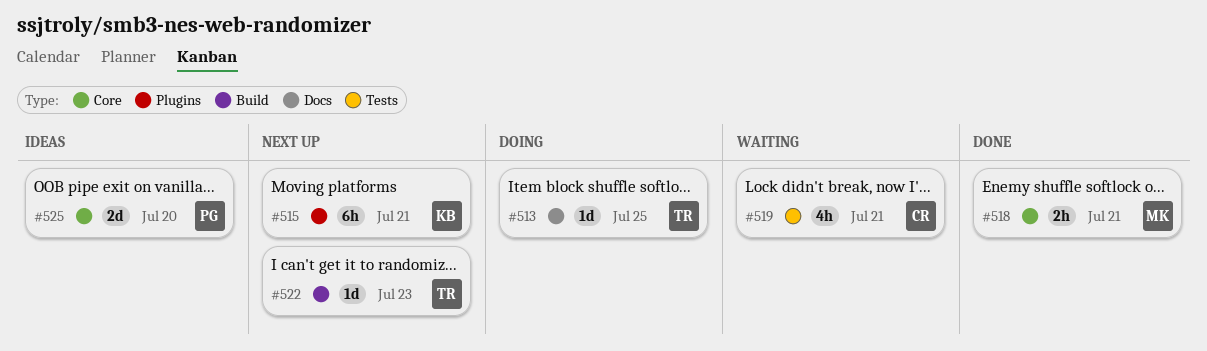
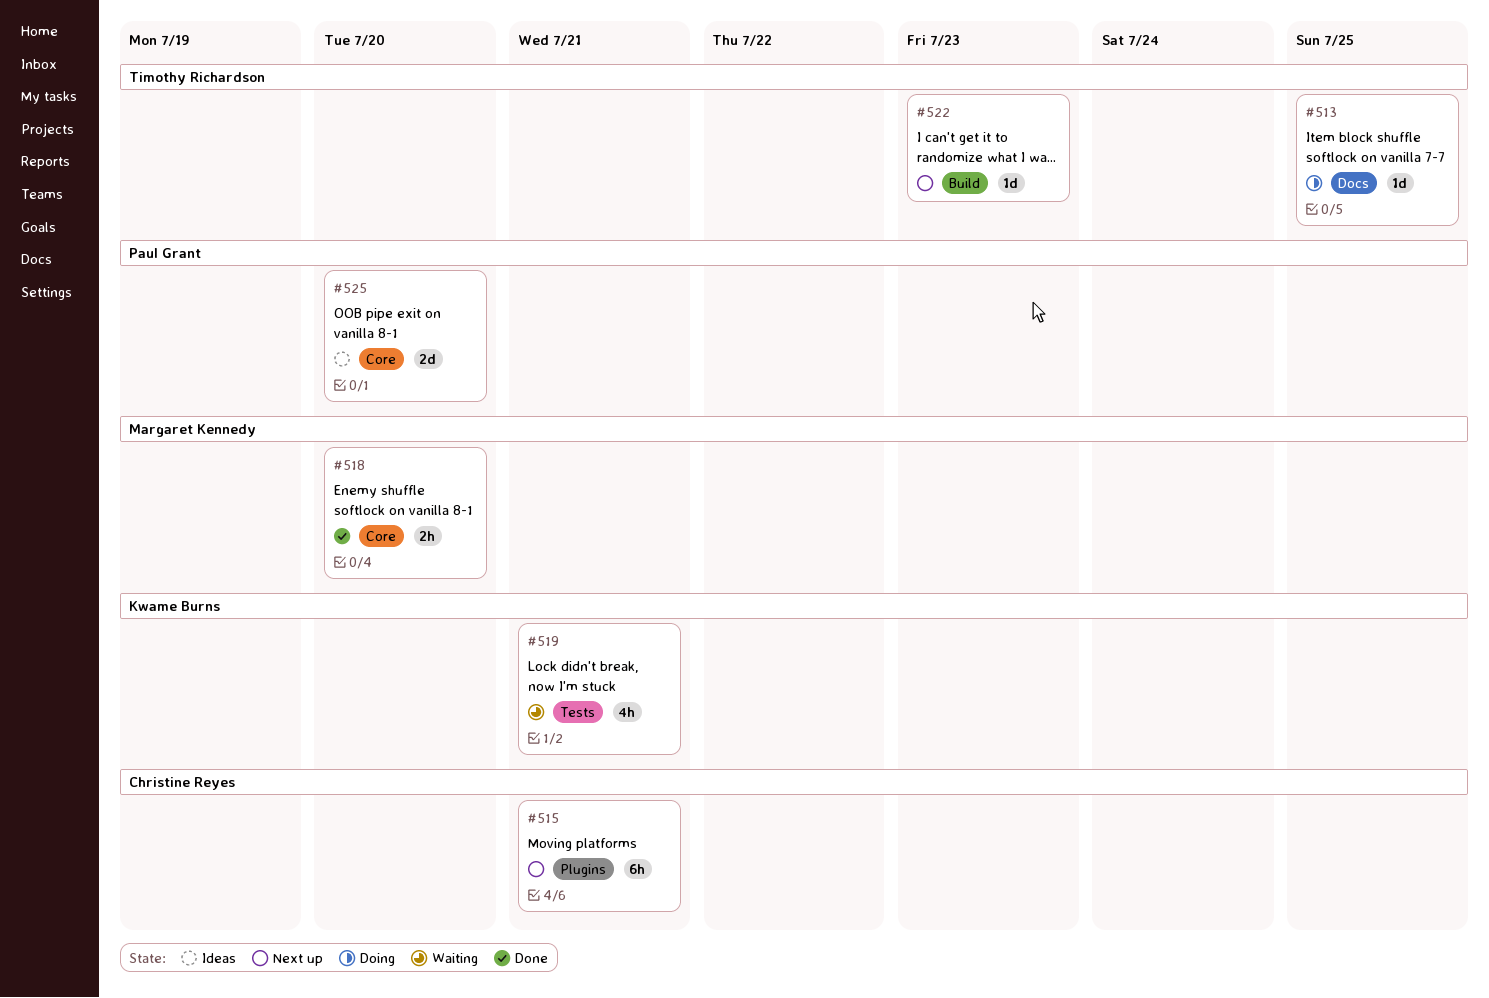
#515, owner: Kwame Burns -> Christine Reyes
#518, due: Jul 21 -> Jul 20
#519, owner: Christine Reyes -> Kwame Burns

